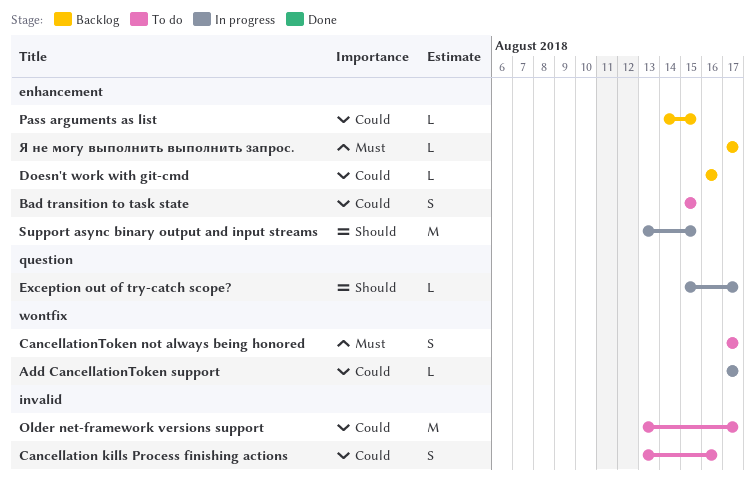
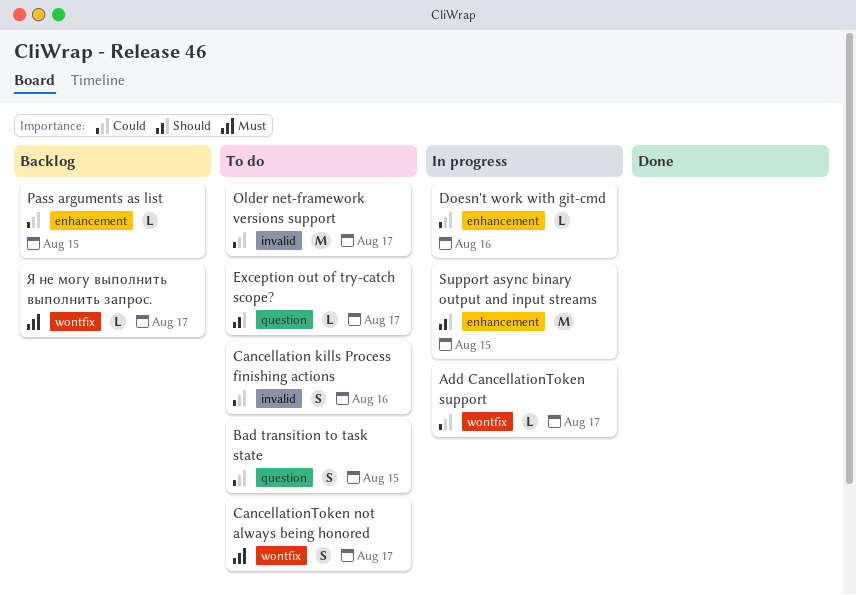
Bad transition to task state, label: enhancement -> question
Doesn't work with git-cmd, status: Backlog -> In progress
Exception out of try-catch scope?, status: In progress -> To do
Я не могу выполнить выполнить запрос., label: enhancement -> wontfix

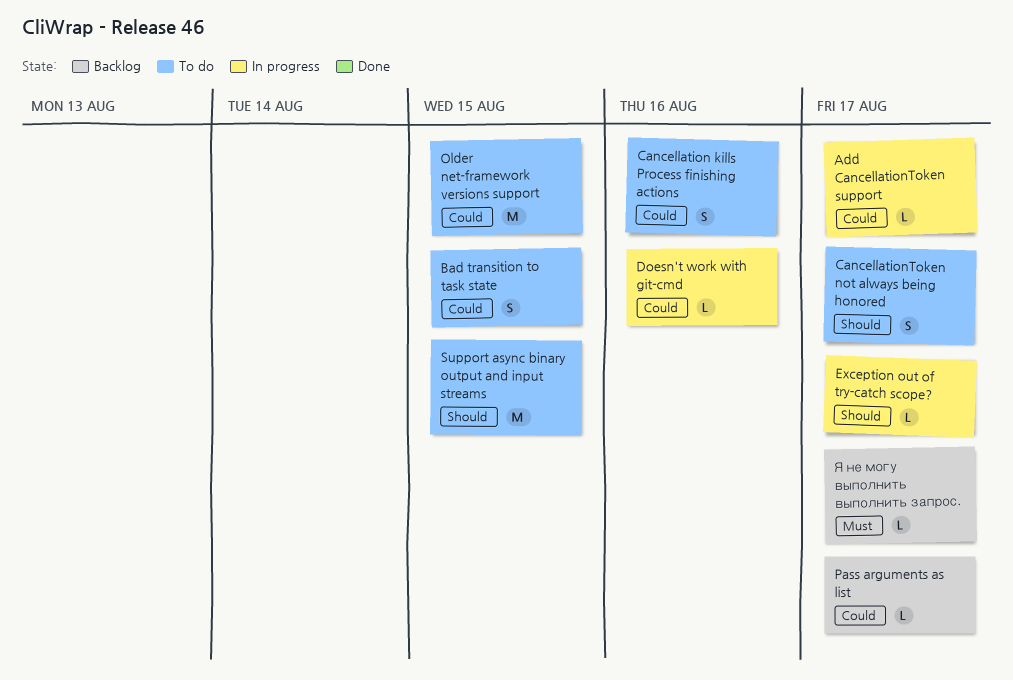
CancellationToken not always being honored, priority: Must -> Should
Exception out of try-catch scope?, status: To do -> In progress
Older net-framework versions support, due: Aug 17 -> Aug 15
Pass arguments as list, due: Aug 15 -> Aug 17
Support async binary output and input streams, status: In progress -> To do

